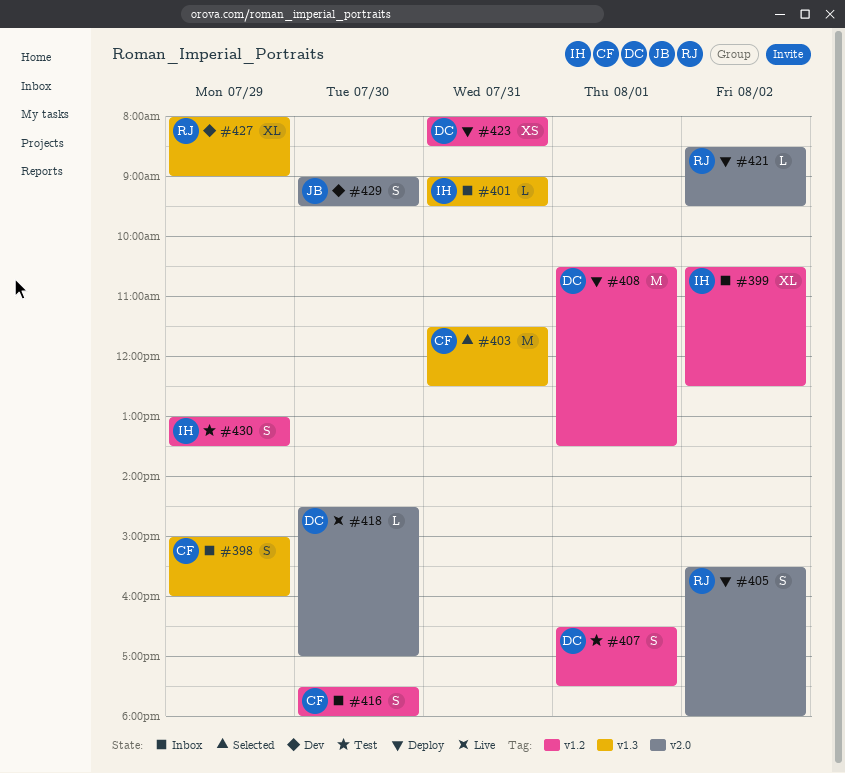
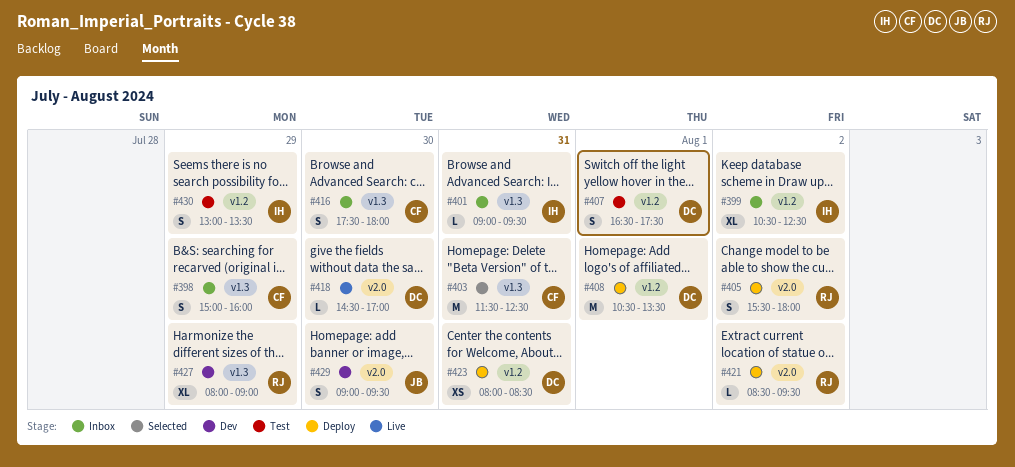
#416, label: v1.2 -> v1.3

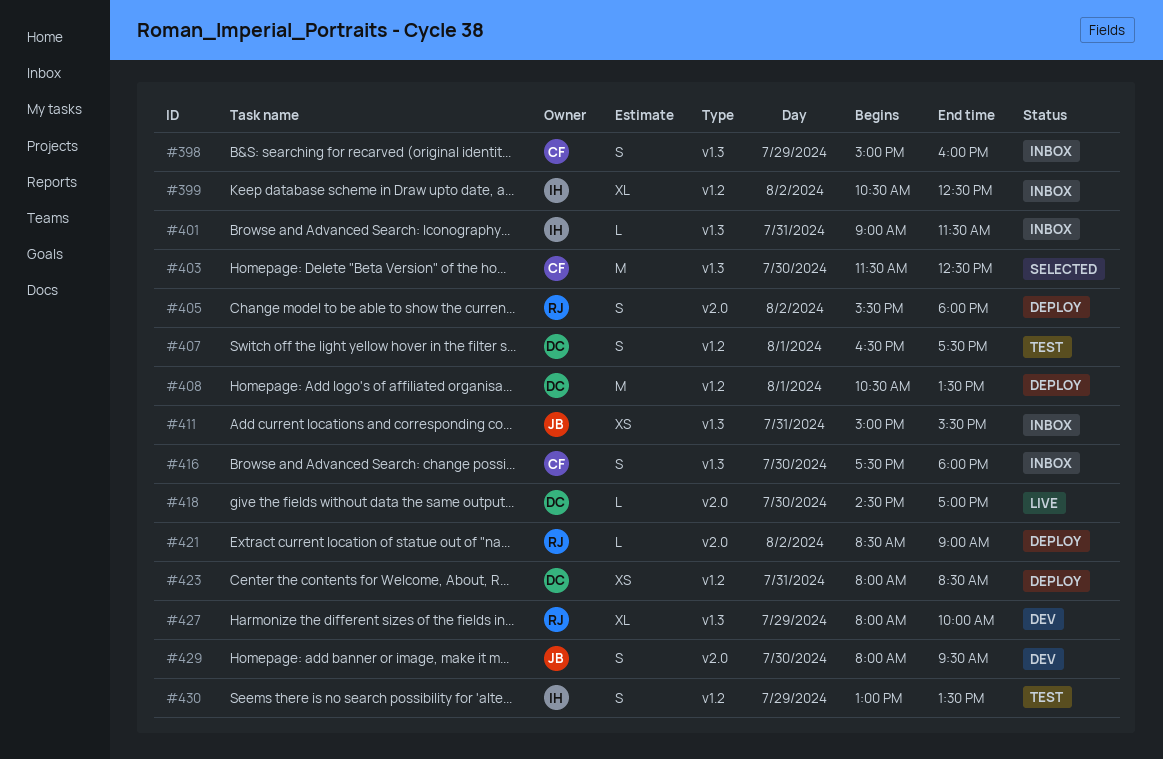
#401, ends: 09:30 -> 11:30
#403, day: Jul 31 -> Jul 30
#411: none -> present
#421, ends: 09:30 -> 09:00
#427, ends: 09:00 -> 10:00
#429, begins: 09:00 -> 08:00

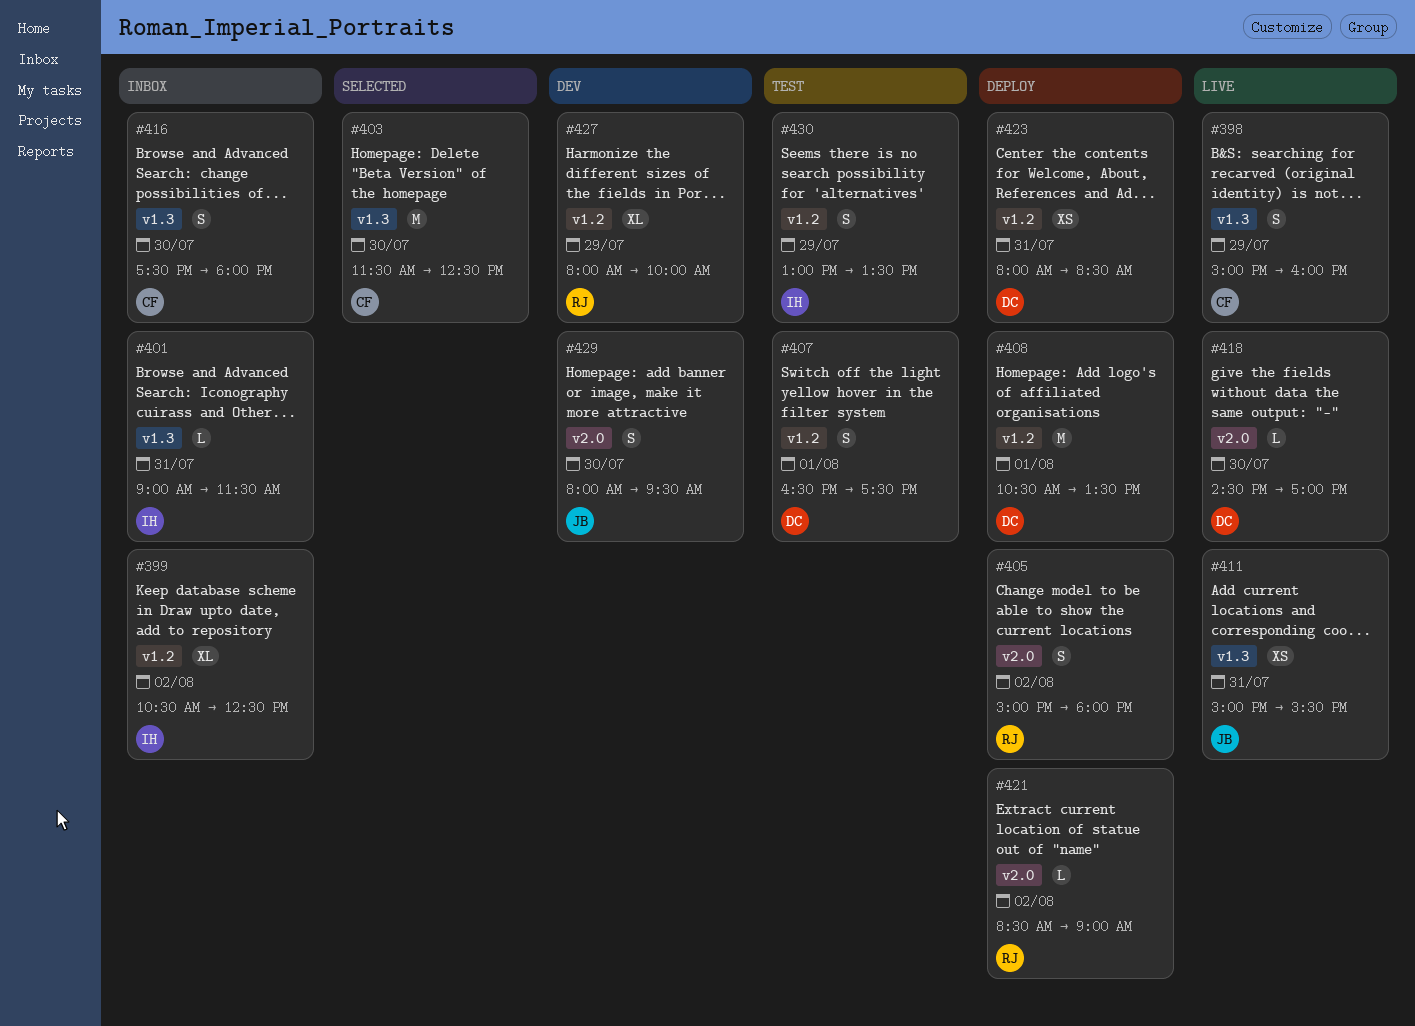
#398, status: Inbox -> Live
#405, begins: 15:30 -> 15:00
#411, status: Inbox -> Live
#427, label: v1.3 -> v1.2

